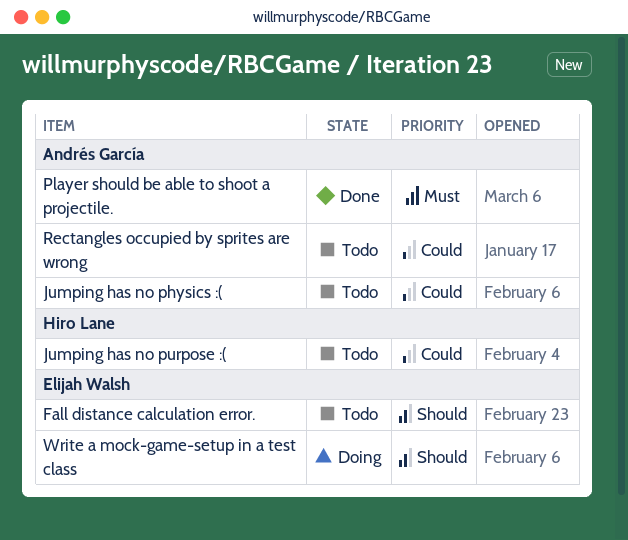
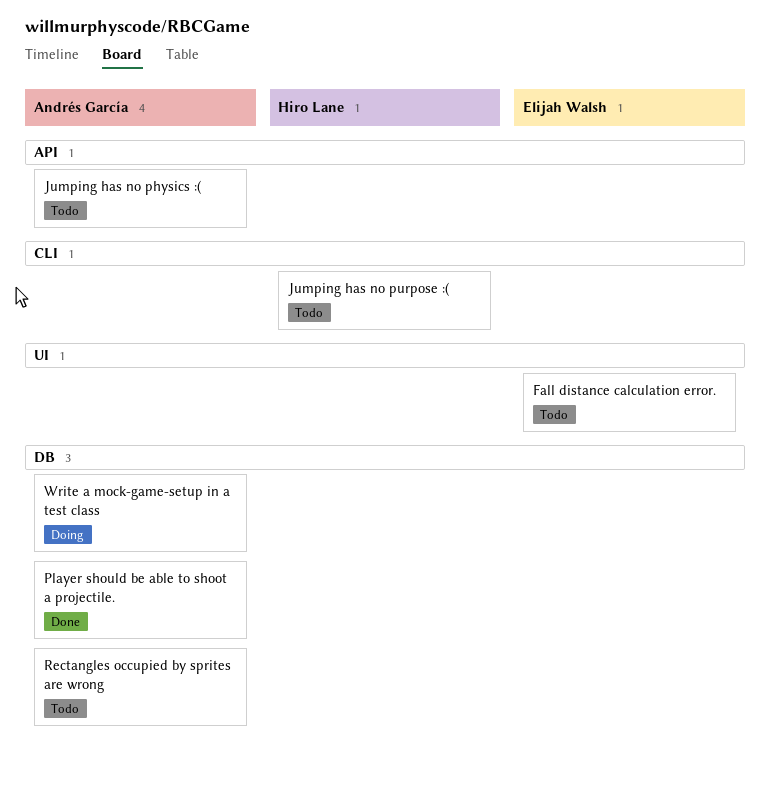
Write a mock-game-setup in a test class, owner: Elijah Walsh -> Andrés García

